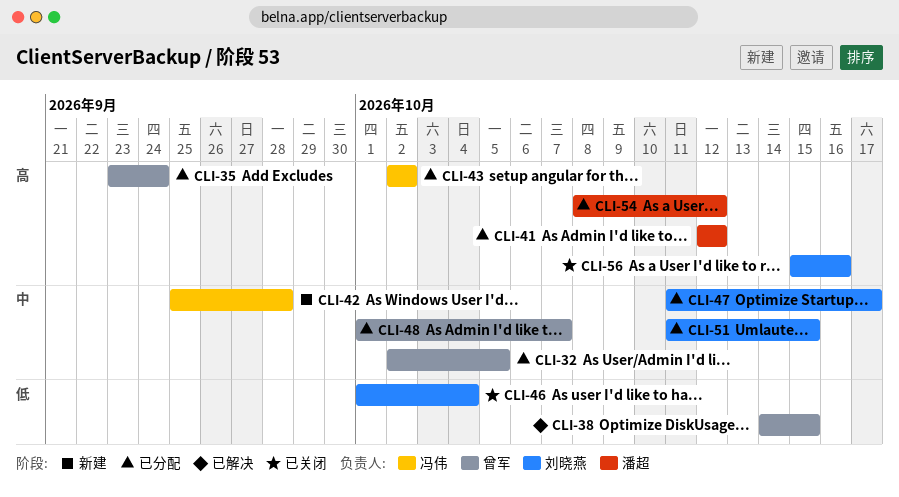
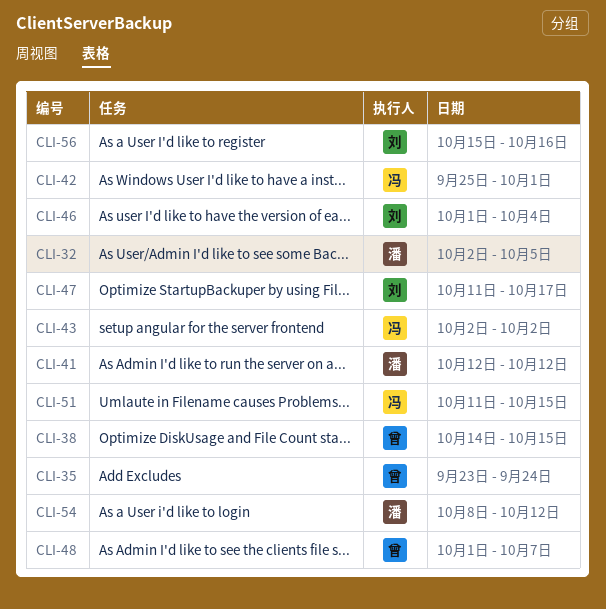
CLI-32, owner: 曾军 -> 潘超
CLI-42, due: Sep 28 -> Oct 1
CLI-51, owner: 刘晓燕 -> 冯伟

